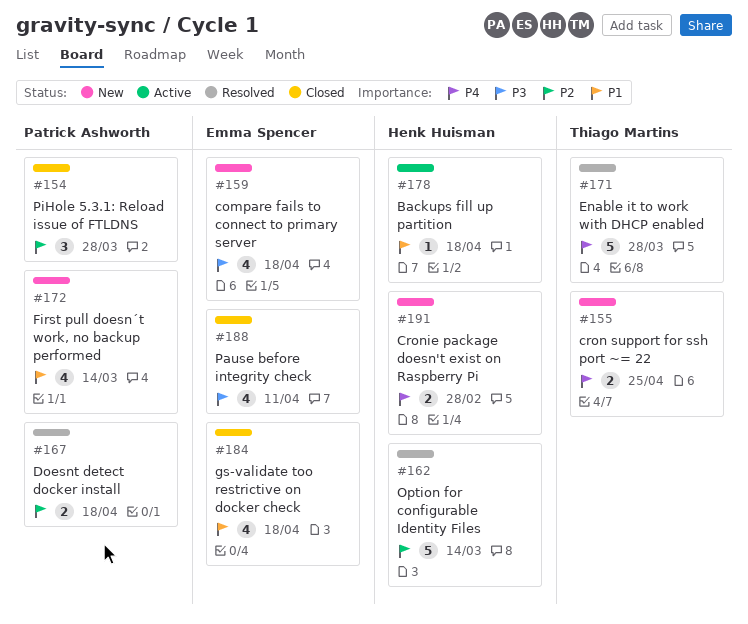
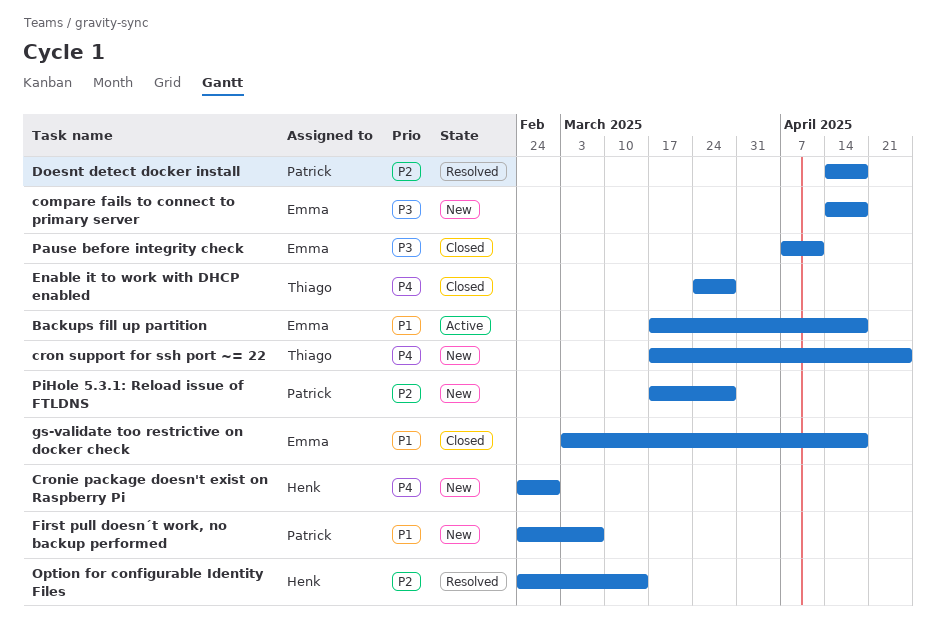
Backups fill up partition, owner: Henk Huisman -> Emma Spencer
Enable it to work with DHCP enabled, status: Resolved -> Closed
First pull doesn´t work, no backup performed, due: Mar 14 -> Mar 7
PiHole 5.3.1: Reload issue of FTLDNS, status: Closed -> New

